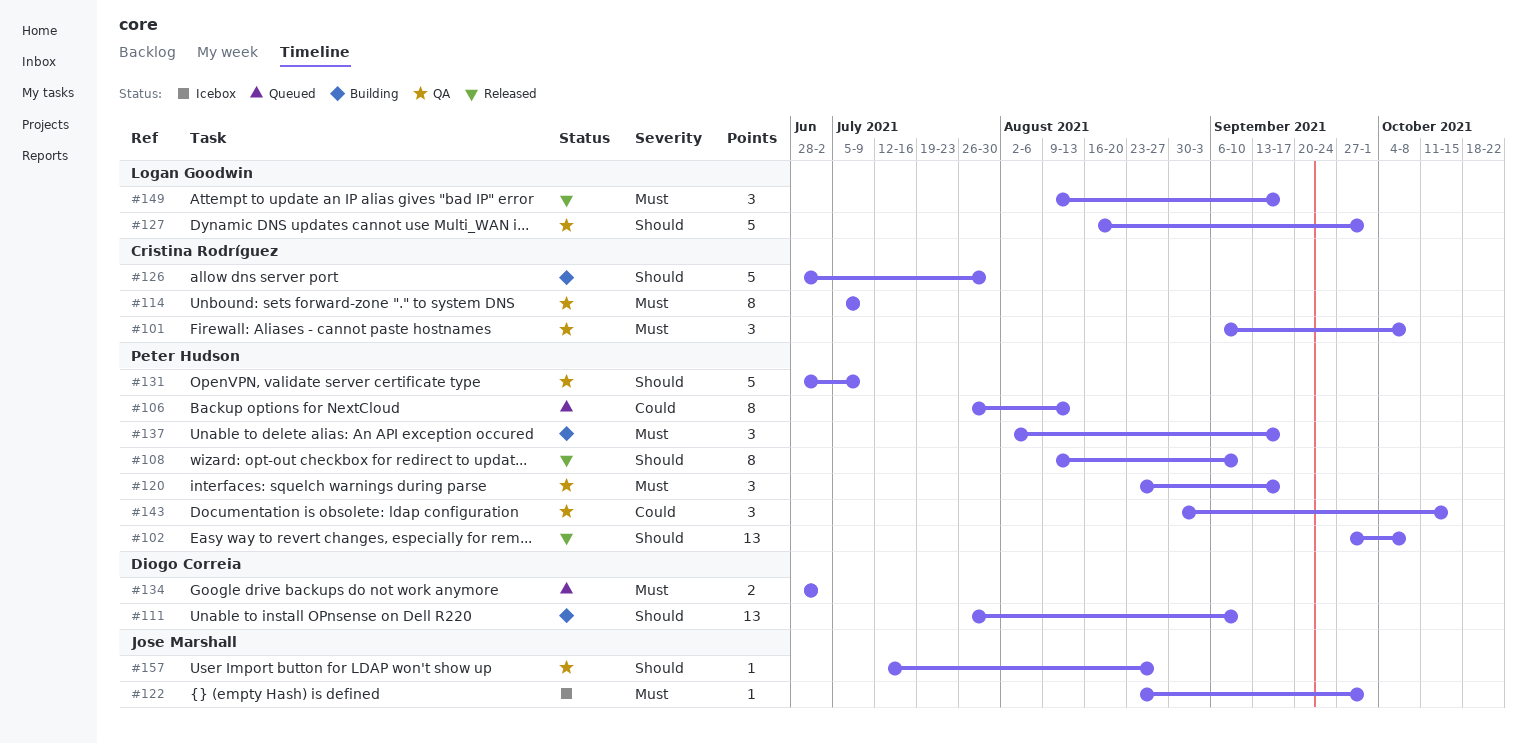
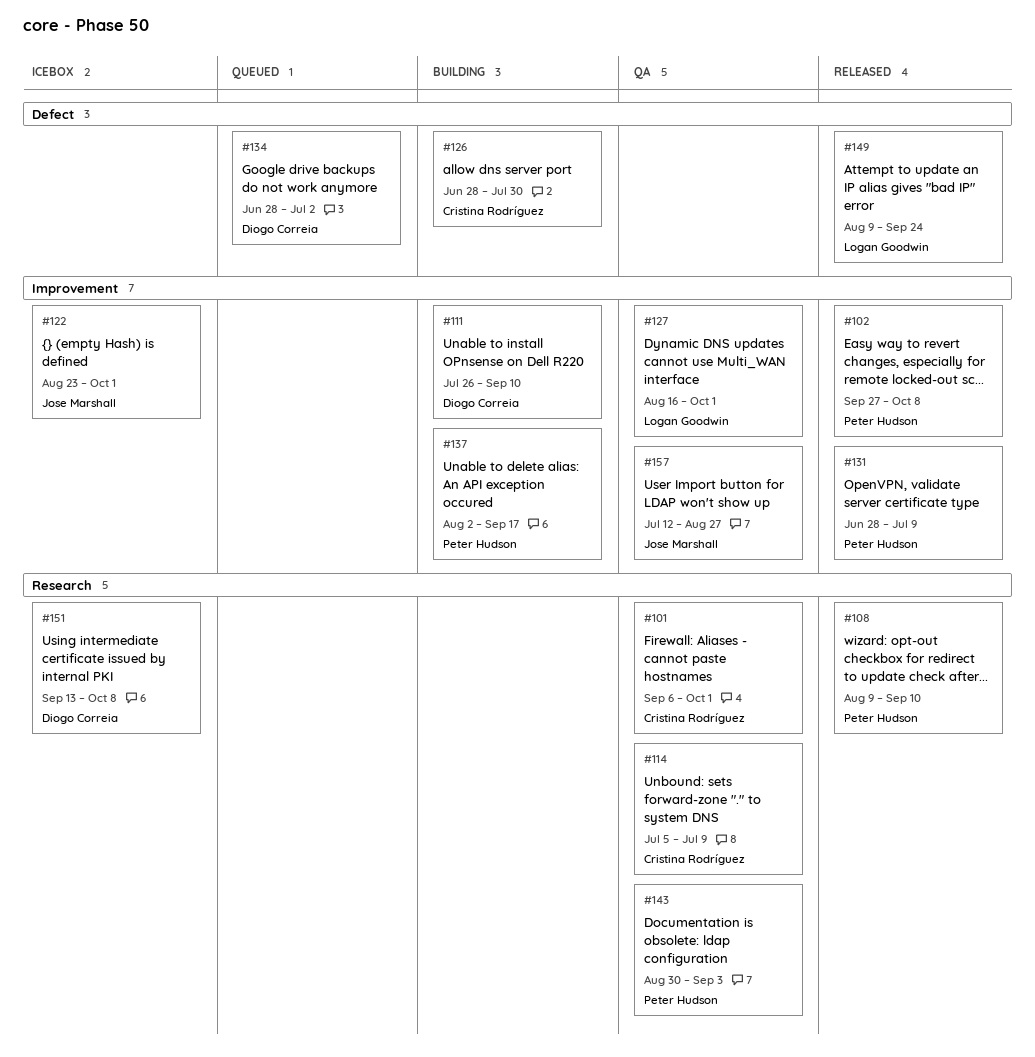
#101, due: Oct 8 -> Oct 1
#106: present -> none
#120: present -> none
#131, status: QA -> Released
#143, due: Oct 15 -> Sep 3
#149, due: Sep 17 -> Sep 24
#151: none -> present

